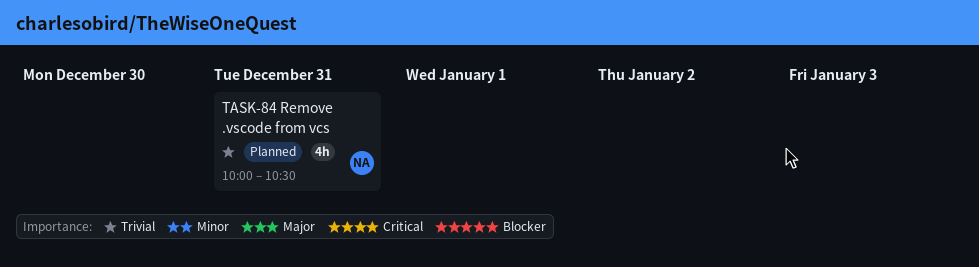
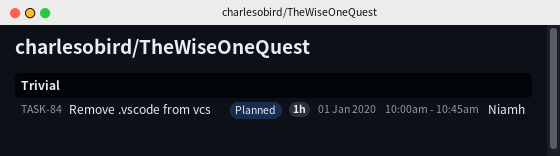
TASK-84, estimate: 4h -> 1h
TASK-84, day: Dec 31 -> Jan 1
TASK-84, ends: 10:30 -> 10:45

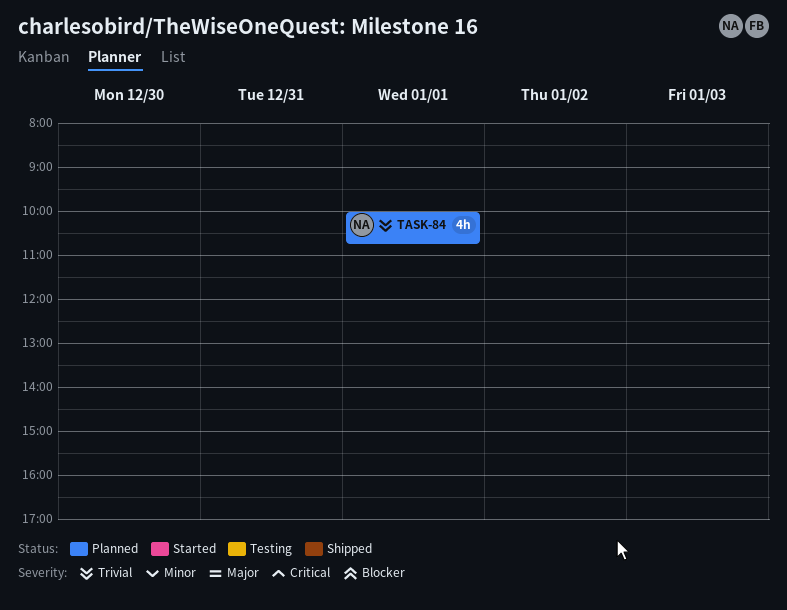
TASK-84, estimate: 1h -> 4h

